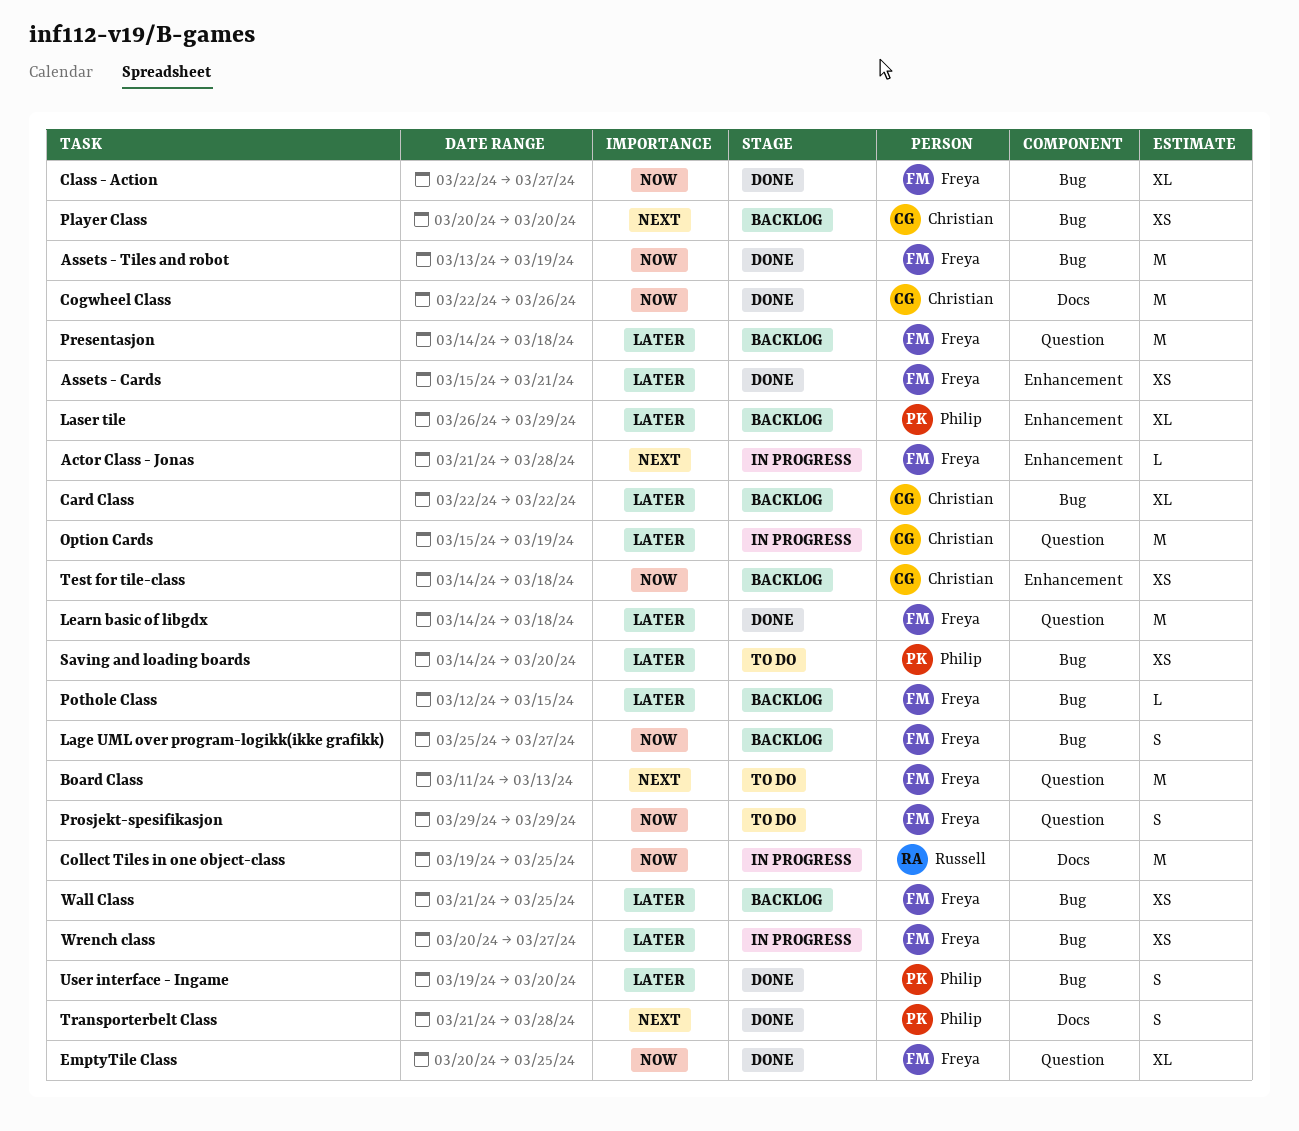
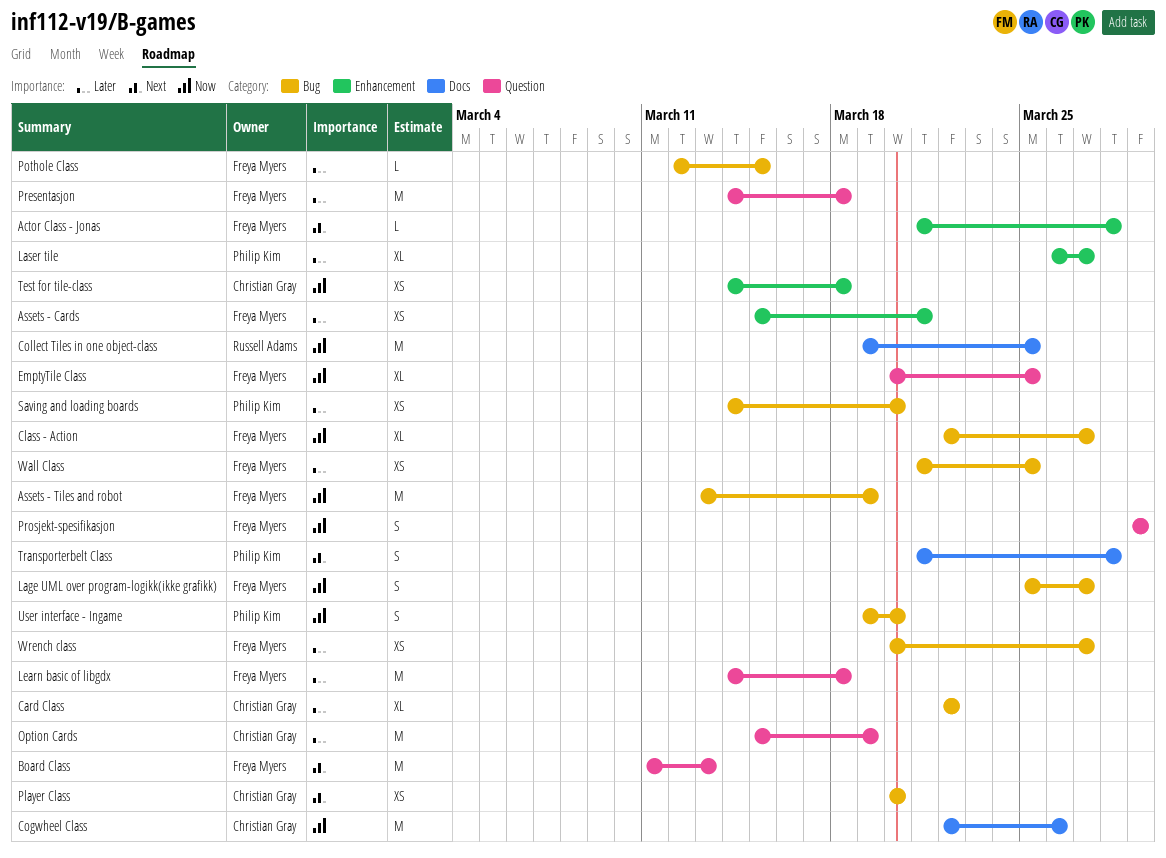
Laser tile, due: Mar 29 -> Mar 27
User interface - Ingame, priority: Later -> Now

